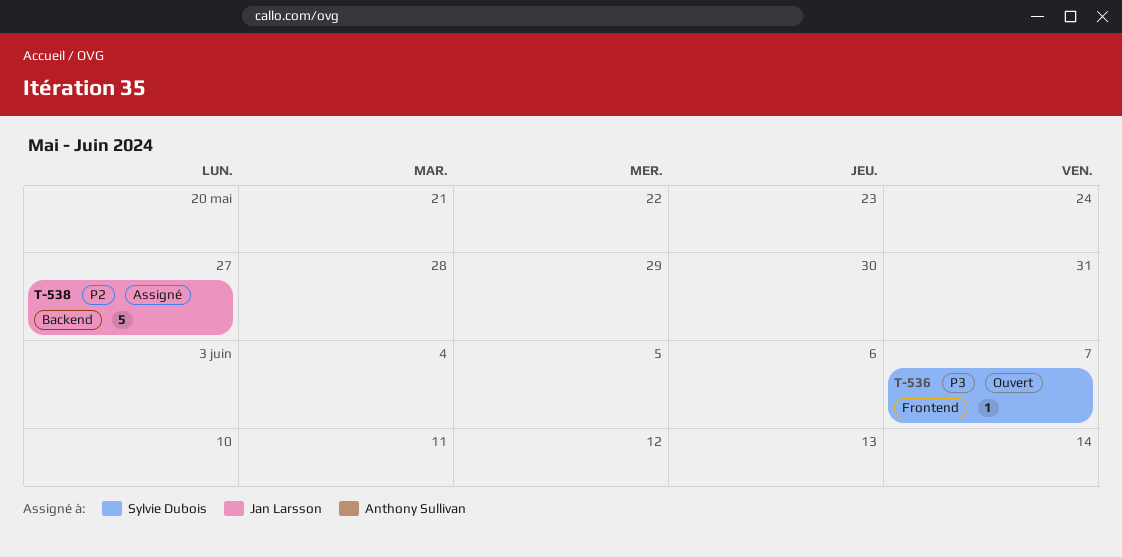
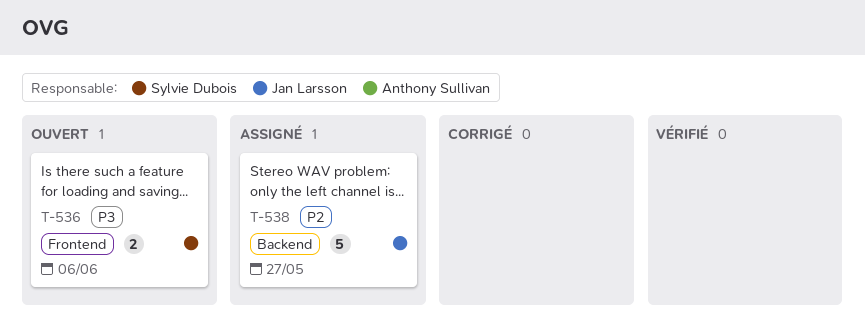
T-536, estimate: 1 -> 2
T-536, due: Jun 7 -> Jun 6

